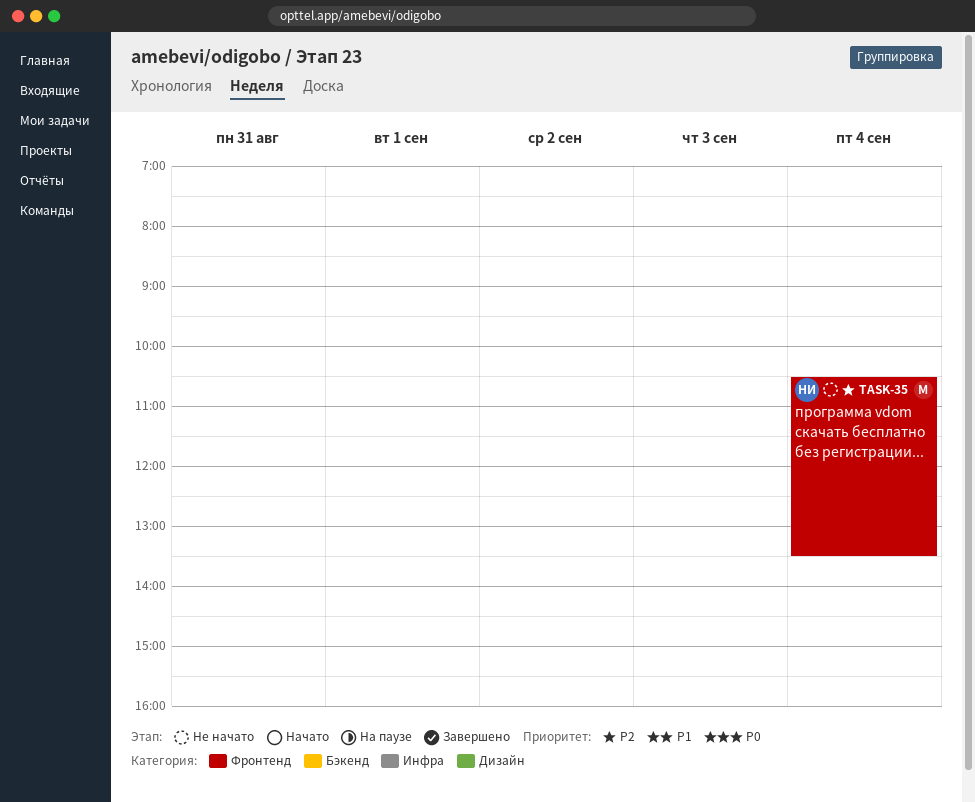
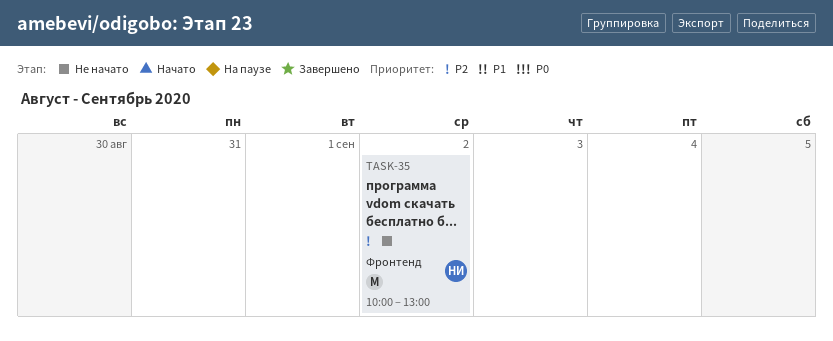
TASK-35, day: Sep 4 -> Sep 2
TASK-35, begins: 10:30 -> 10:00
TASK-35, ends: 13:30 -> 13:00

